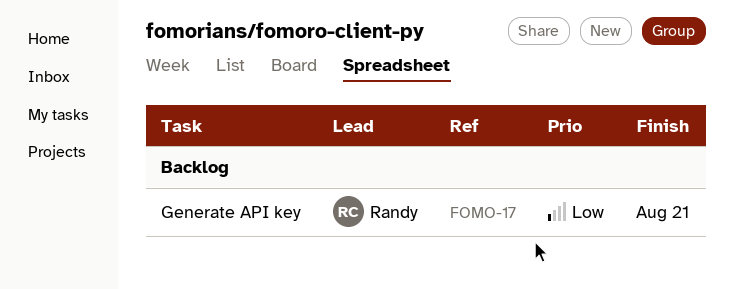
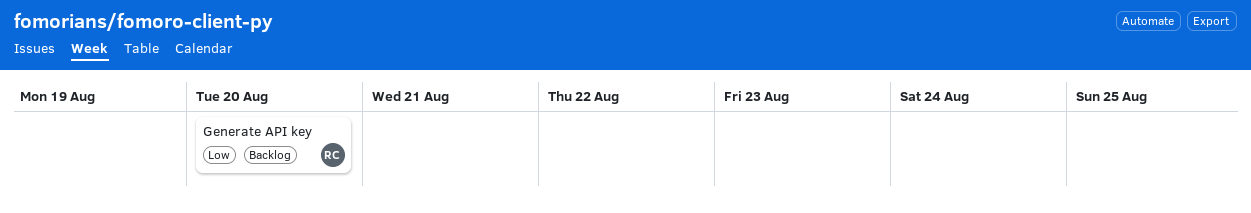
Generate API key, due: Aug 21 -> Aug 20

